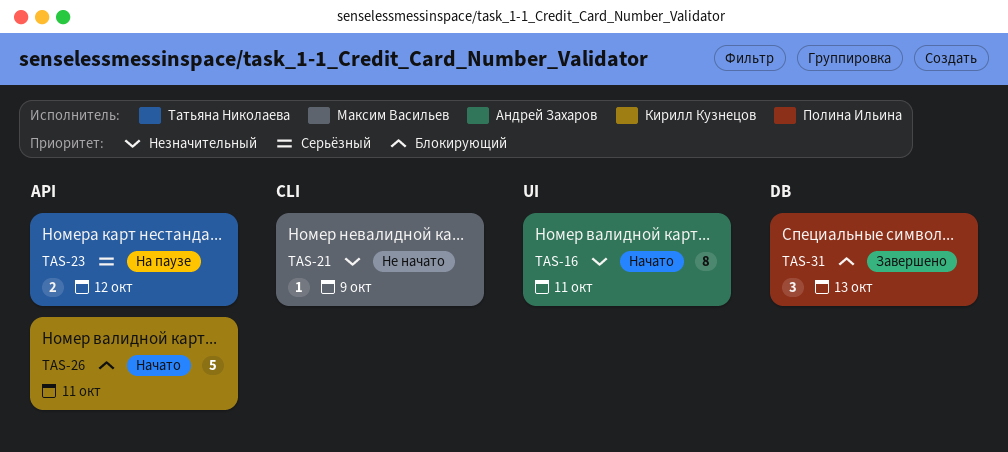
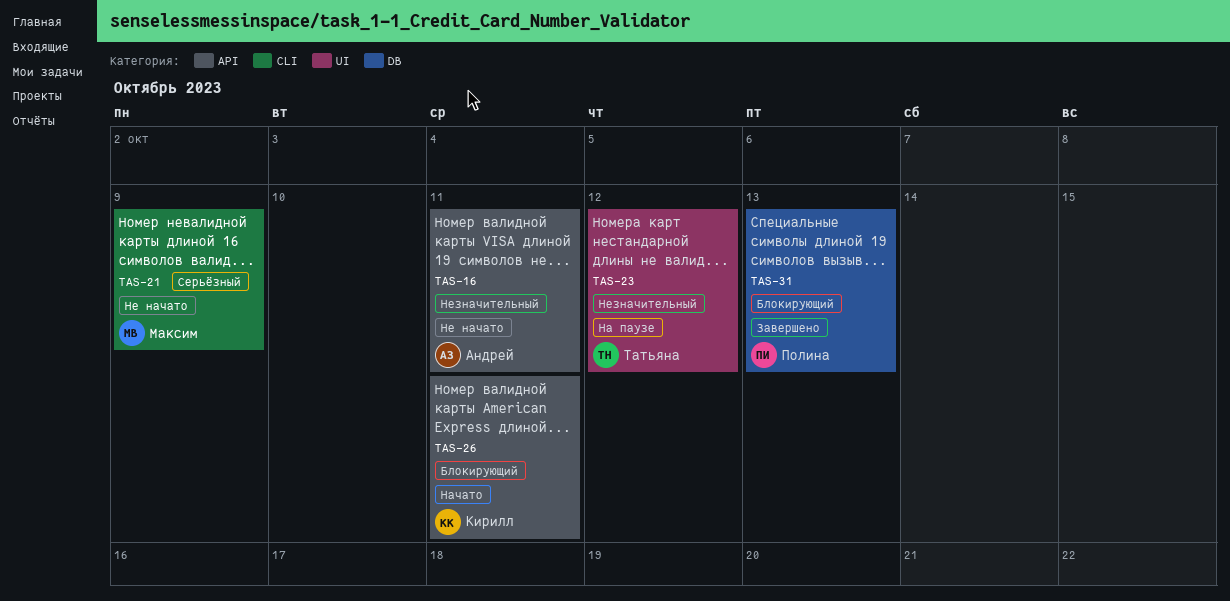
TAS-16, status: Начато -> Не начато
TAS-16, label: UI -> API
TAS-21, priority: Незначительный -> Серьёзный
TAS-23, priority: Серьёзный -> Незначительный
TAS-23, label: API -> UI

